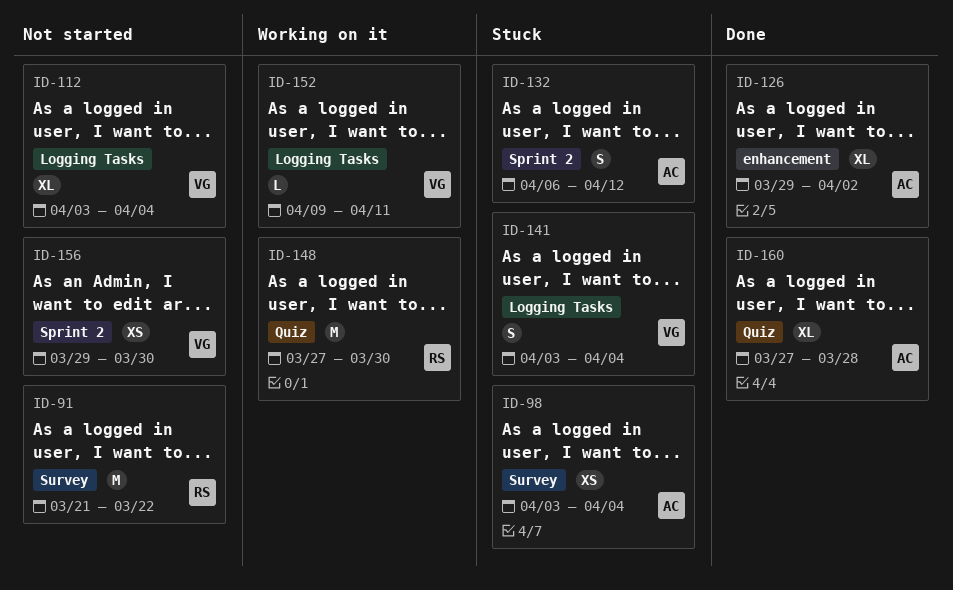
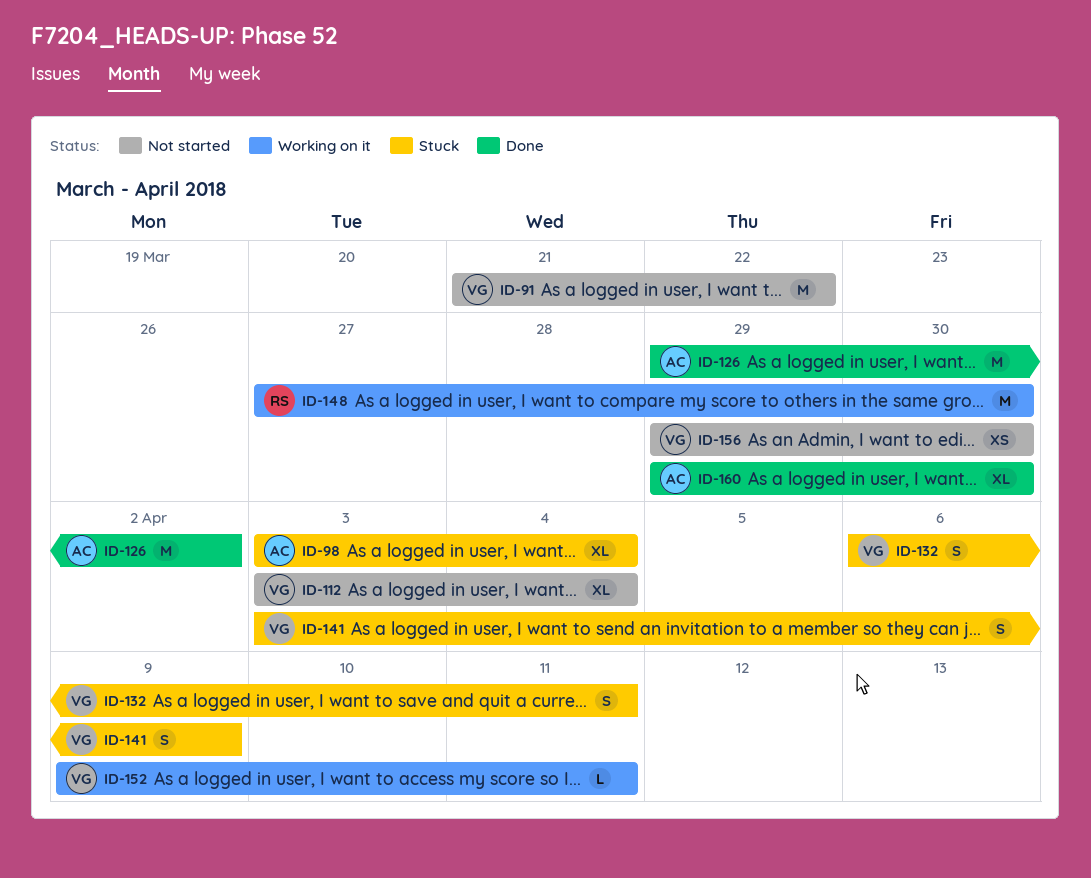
ID-91, owner: RS -> VG
ID-98, estimate: XS -> XL
ID-126, estimate: XL -> M
ID-132, owner: AC -> VG
ID-132, due: Apr 12 -> Apr 11
ID-141, due: Apr 4 -> Apr 9
ID-160, start: Mar 27 -> Mar 29
ID-160, due: Mar 28 -> Mar 30

